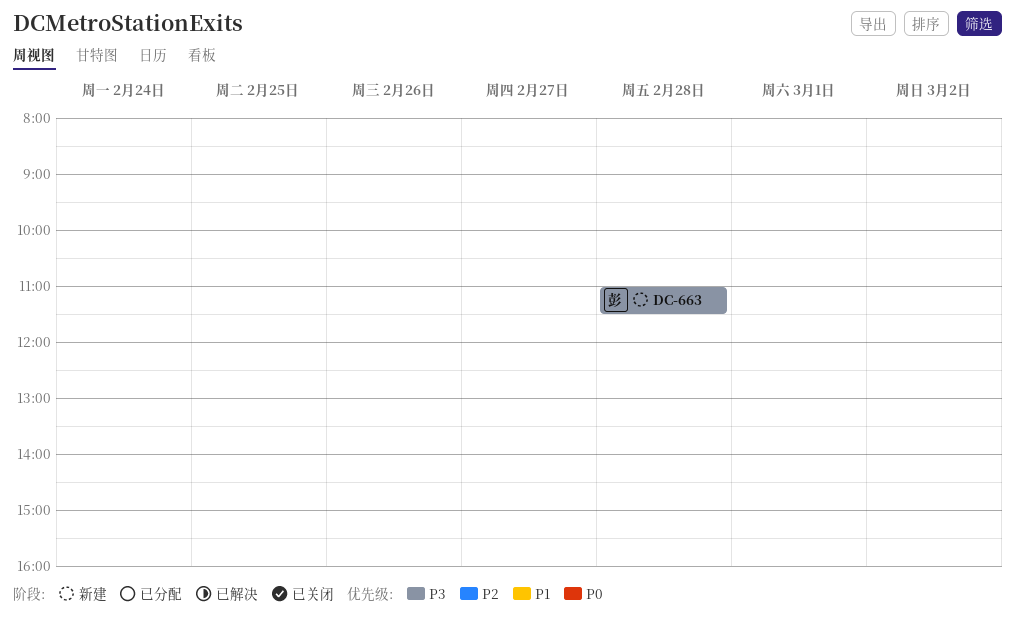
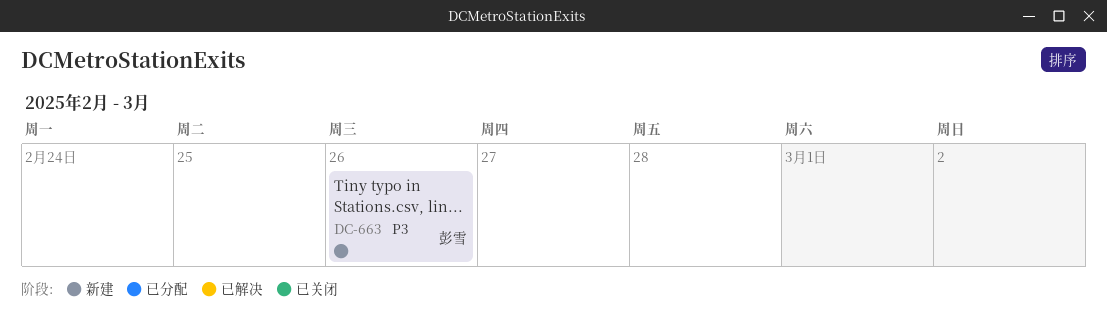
DC-663, day: Feb 28 -> Feb 26

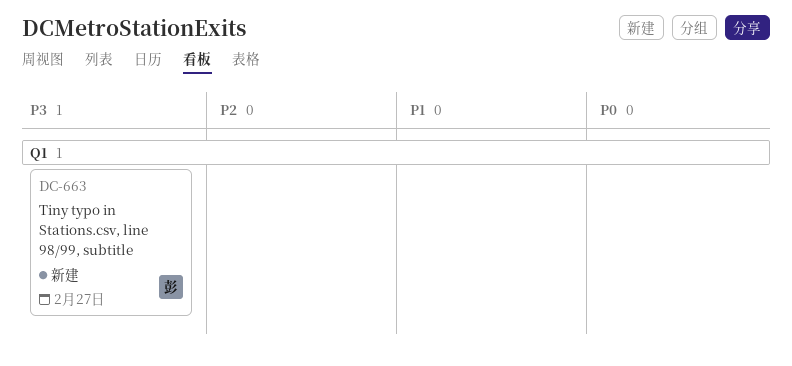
DC-663, day: Feb 26 -> Feb 27

